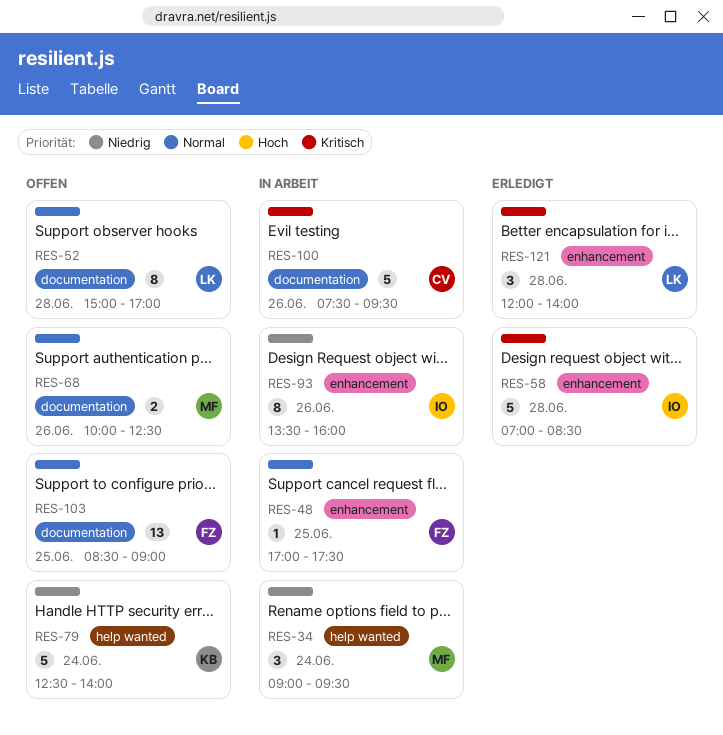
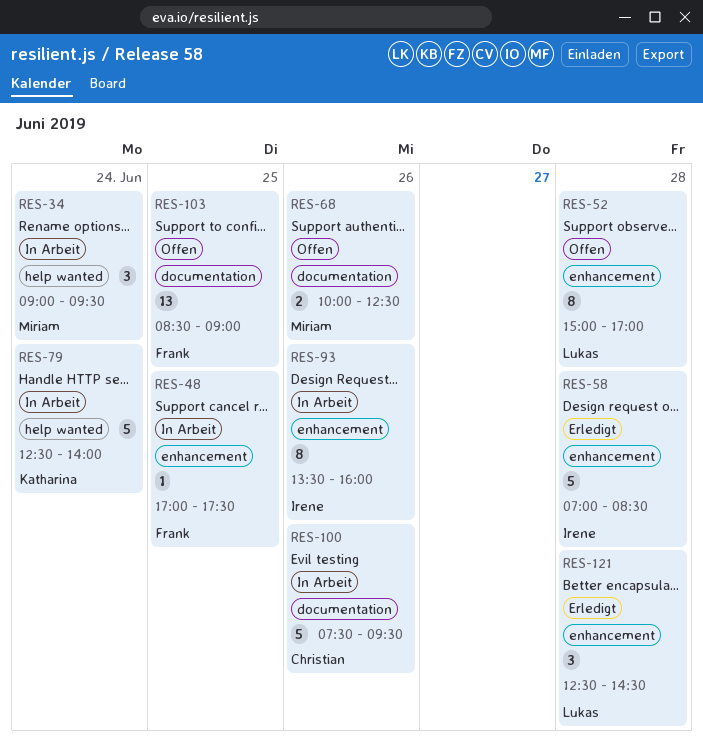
RES-52, label: documentation -> enhancement
RES-79, status: Offen -> In Arbeit
RES-121, begins: 12:00 -> 12:30
RES-121, ends: 14:00 -> 14:30

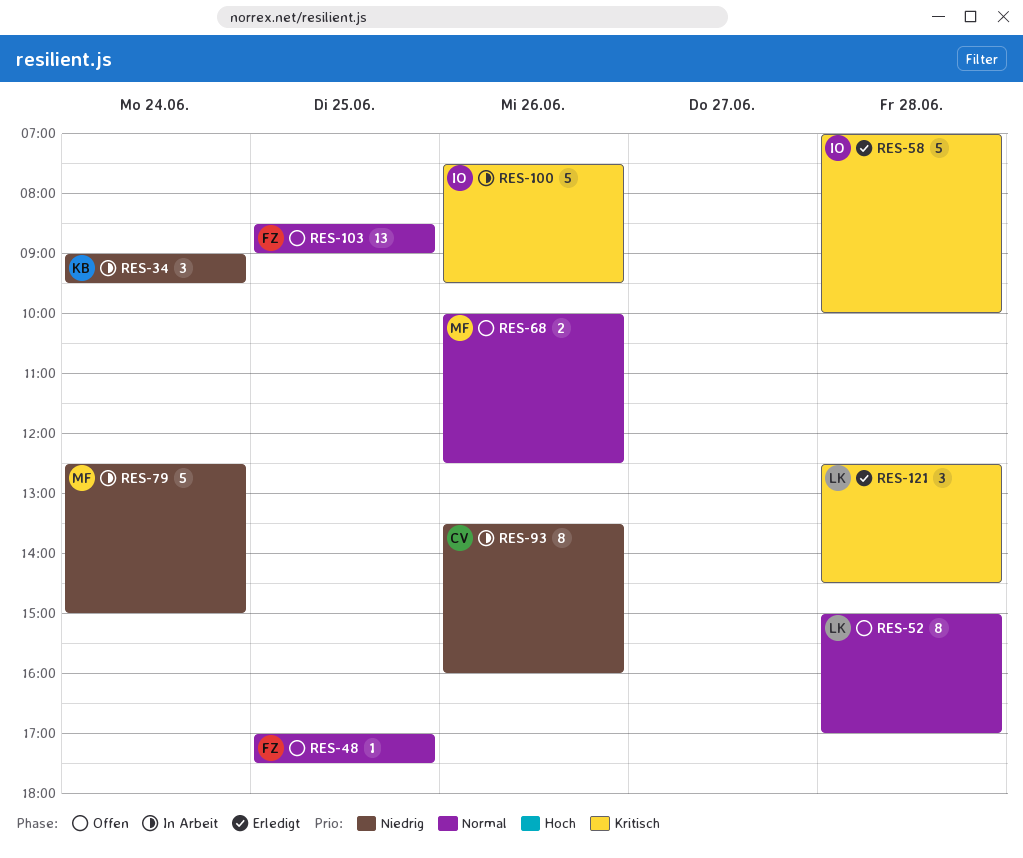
RES-34, owner: Miriam -> Katharina
RES-48, status: In Arbeit -> Offen
RES-58, ends: 08:30 -> 10:00
RES-79, owner: Katharina -> Miriam
RES-79, ends: 14:00 -> 15:00
RES-93, owner: Irene -> Christian
RES-100, owner: Christian -> Irene

